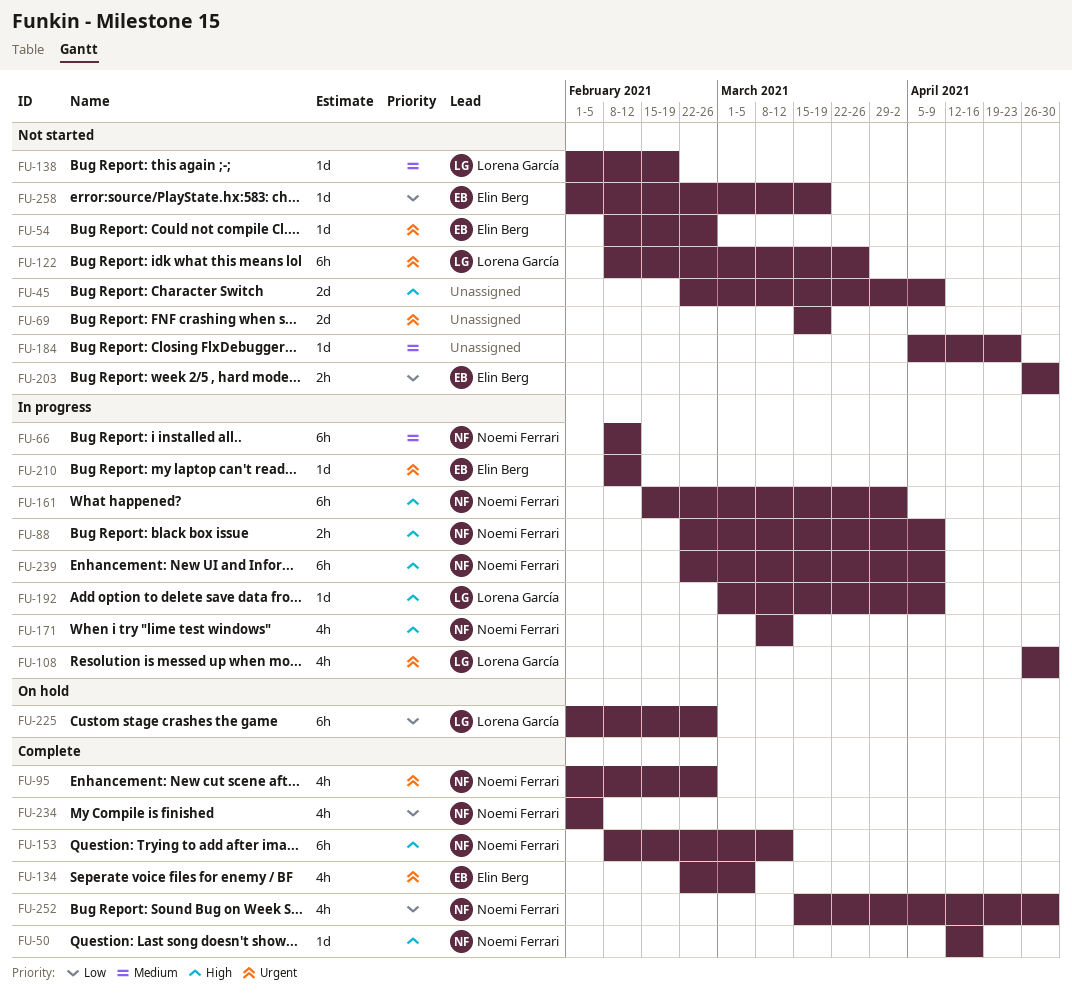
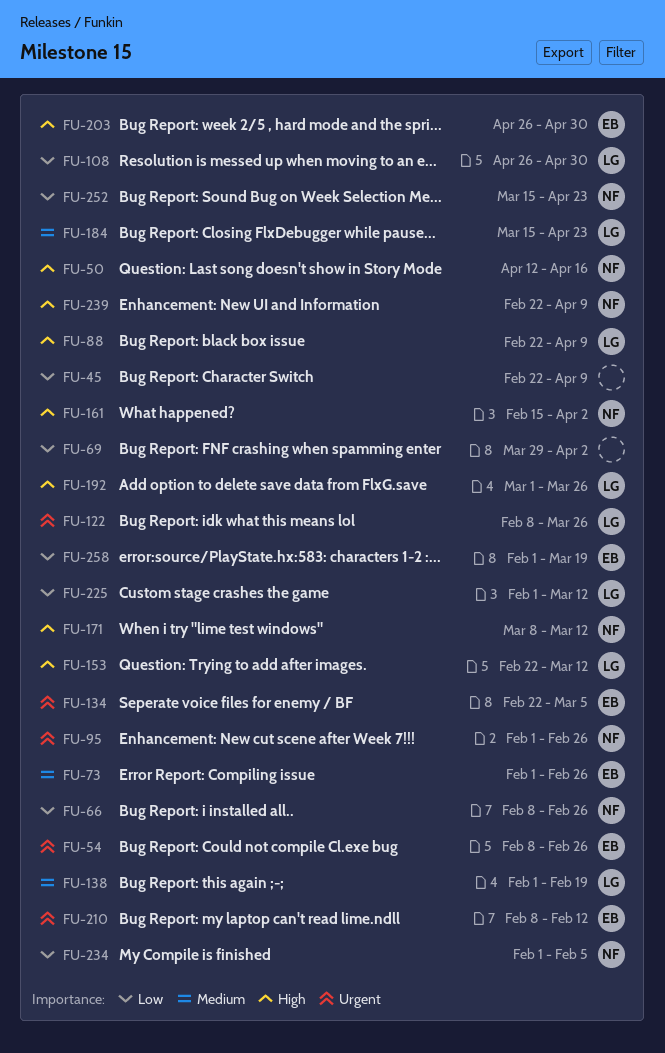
FU-45, priority: High -> Low
FU-66, priority: Medium -> Low
FU-66, due: Feb 12 -> Feb 26
FU-69, priority: Urgent -> Low
FU-69, start: Mar 15 -> Mar 29
FU-69, due: Mar 19 -> Apr 2
FU-73: none -> present
FU-88, owner: Noemi Ferrari -> Lorena García
FU-108, priority: Urgent -> Low
FU-153, owner: Noemi Ferrari -> Lorena García
FU-153, start: Feb 8 -> Feb 22
FU-184, owner: none -> Lorena García
FU-184, start: Apr 5 -> Mar 15
FU-192, due: Apr 9 -> Mar 26
FU-203, priority: Low -> High
FU-225, due: Feb 26 -> Mar 12
FU-252, due: Apr 30 -> Apr 23

